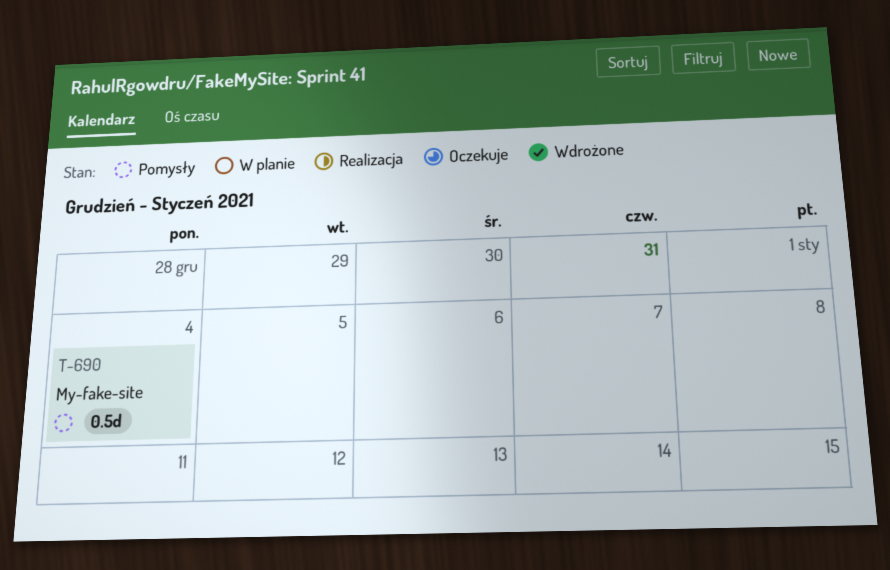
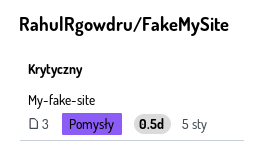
My-fake-site, due: Jan 4 -> Jan 5

